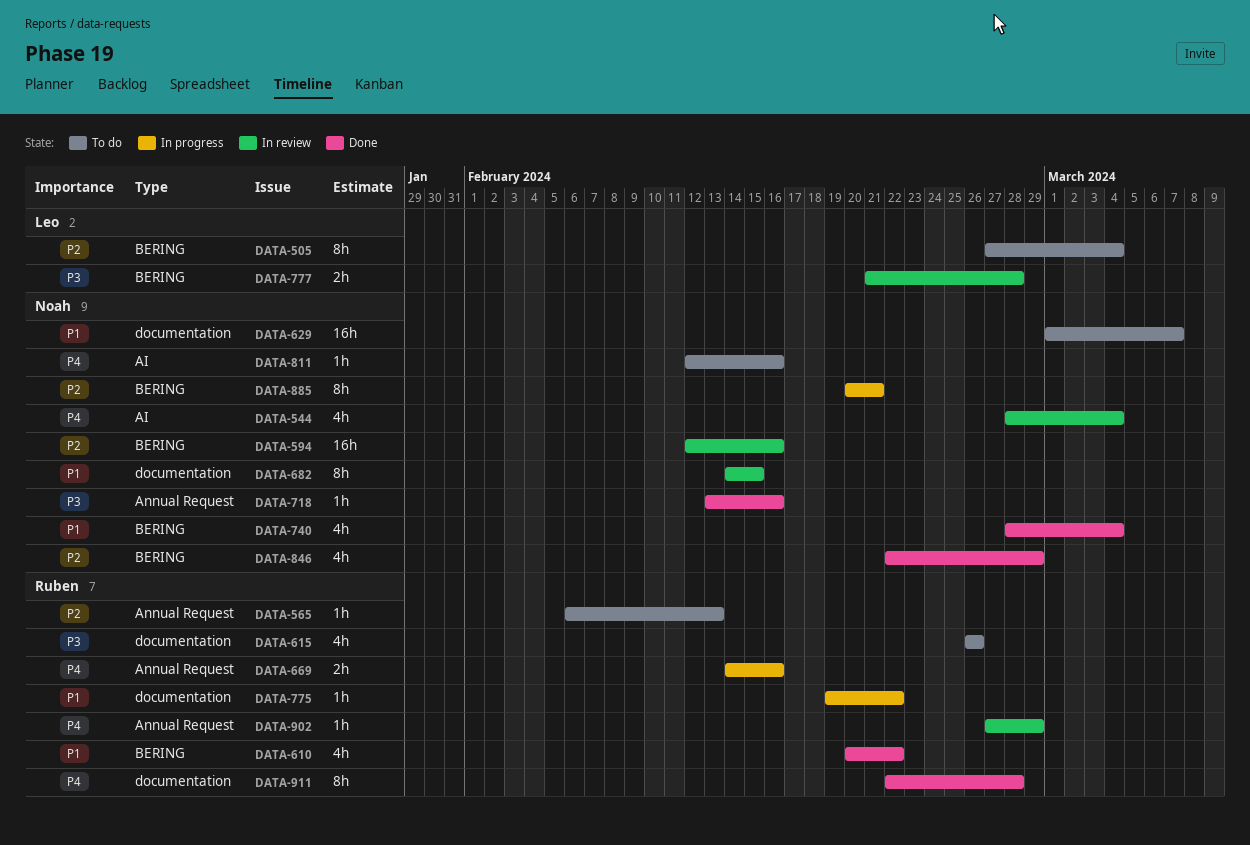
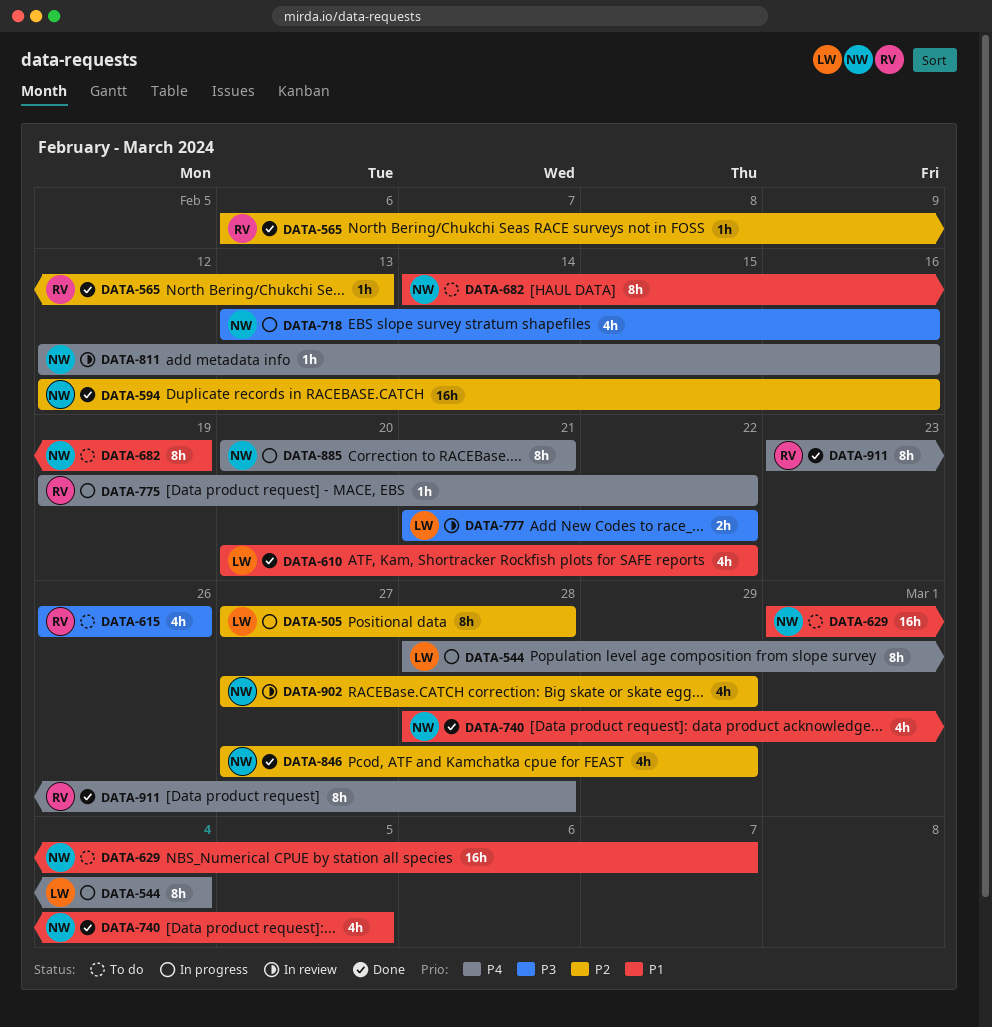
DATA-505, status: To do -> In progress
DATA-505, due: Mar 4 -> Feb 28
DATA-544, status: In review -> In progress
DATA-544, owner: Noah -> Leo
DATA-544, estimate: 4h -> 8h
DATA-565, status: To do -> Done
DATA-594, status: In review -> Done
DATA-610, owner: Ruben -> Leo
DATA-669: present -> none
DATA-682, status: In review -> To do
DATA-682, due: Feb 15 -> Feb 19
DATA-718, status: Done -> In progress
DATA-718, estimate: 1h -> 4h
DATA-740, due: Mar 4 -> Mar 5
DATA-775, priority: P1 -> P4
DATA-777, due: Feb 28 -> Feb 22
DATA-811, status: To do -> In review
DATA-846, start: Feb 22 -> Feb 27
DATA-885, priority: P2 -> P4
DATA-902, owner: Ruben -> Noah
DATA-902, priority: P4 -> P2
DATA-902, estimate: 1h -> 4h
DATA-911, start: Feb 22 -> Feb 23

